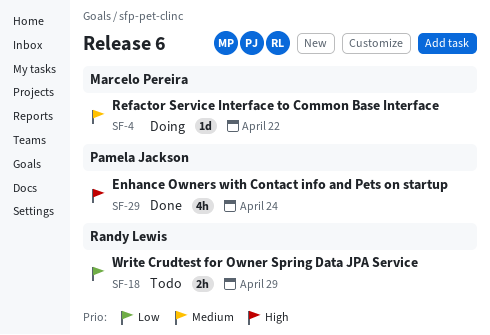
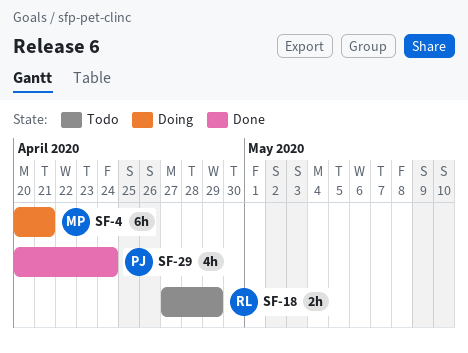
SF-4, estimate: 1d -> 6h
SF-4, due: Apr 22 -> Apr 21

